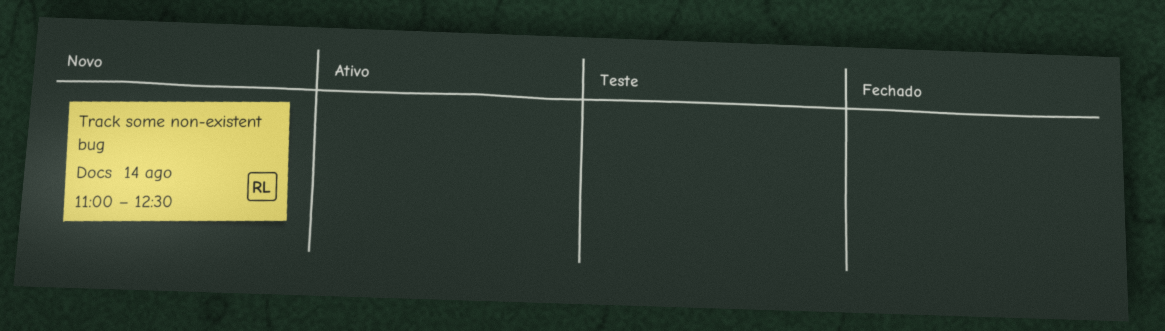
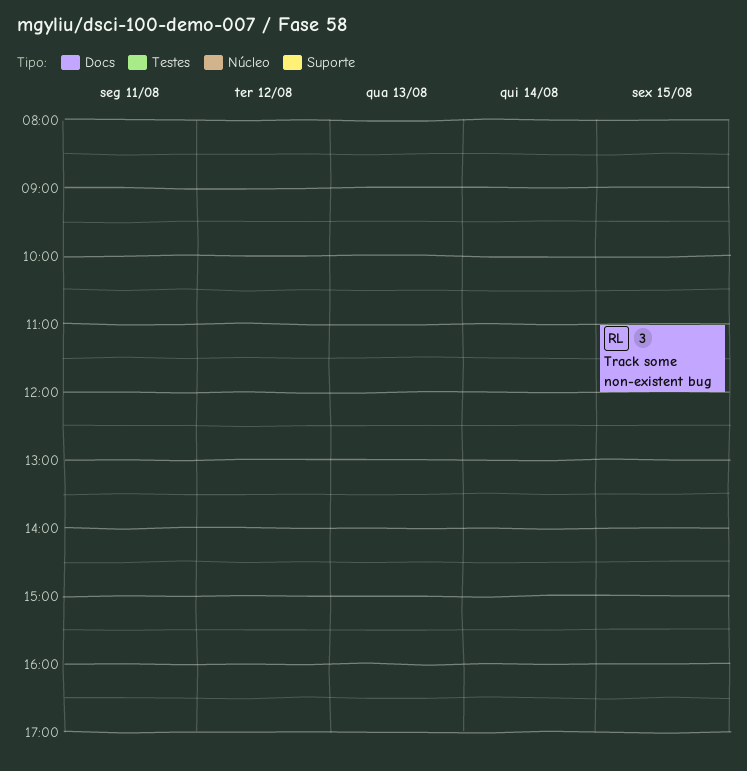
Track some non-existent bug, day: Aug 14 -> Aug 15
Track some non-existent bug, ends: 12:30 -> 12:00

